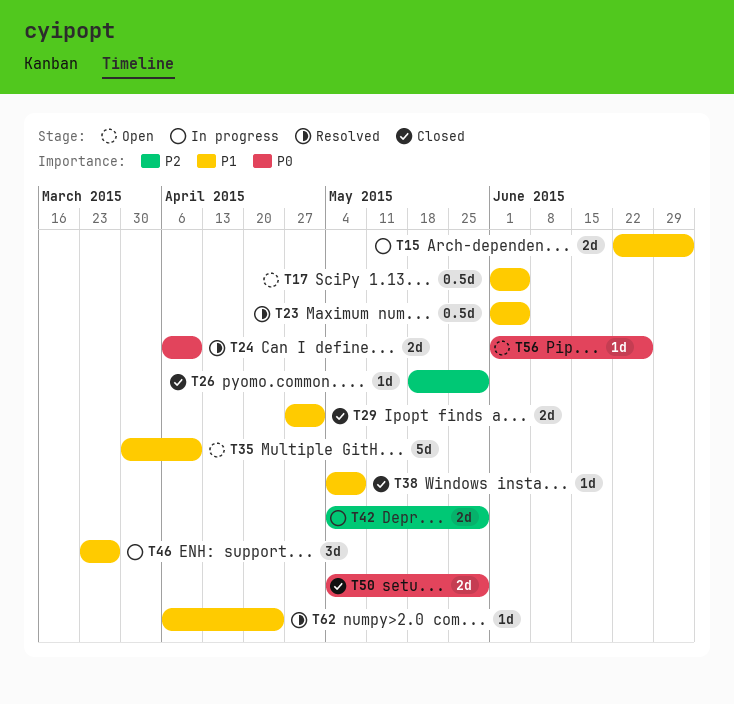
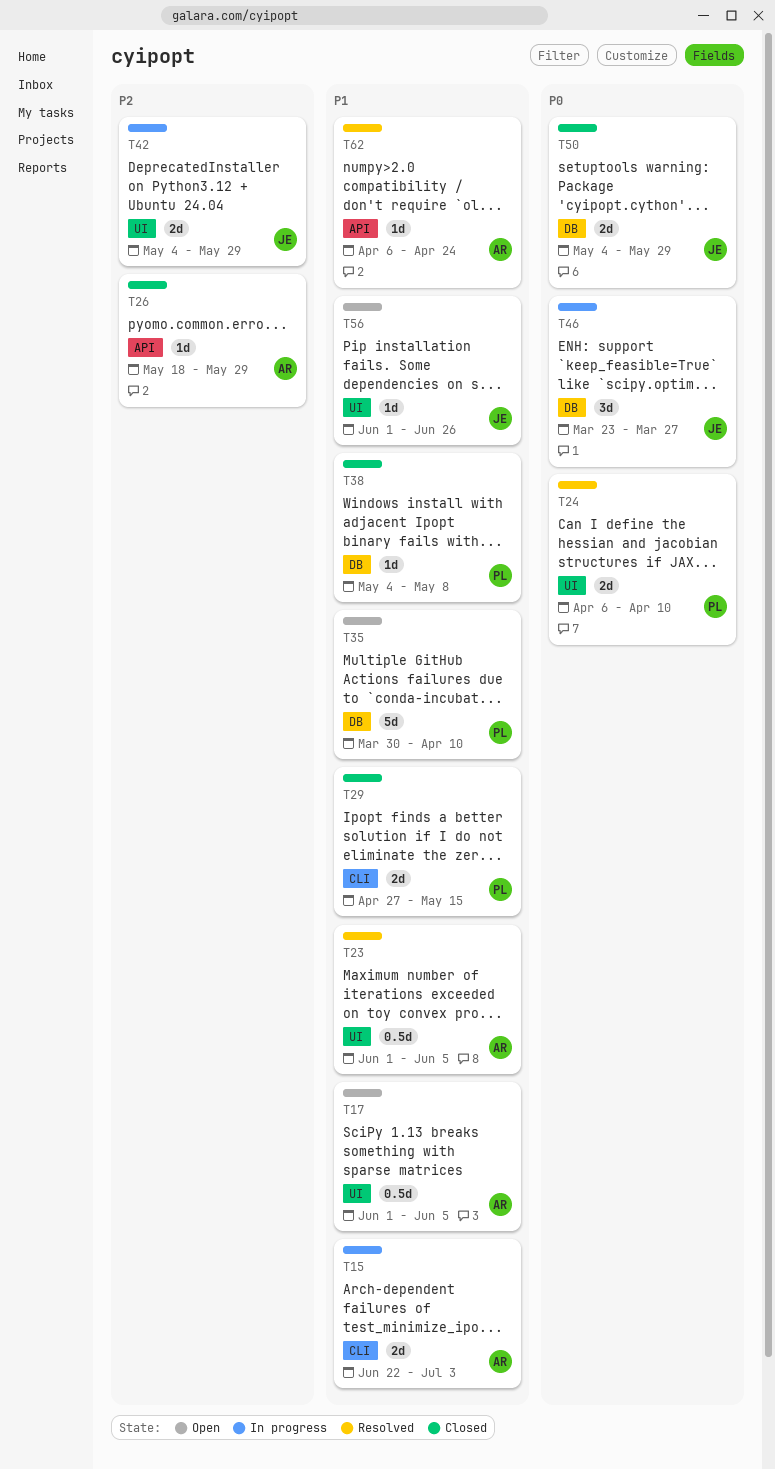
T29, due: May 1 -> May 15
T46, priority: P1 -> P0
T56, priority: P0 -> P1

